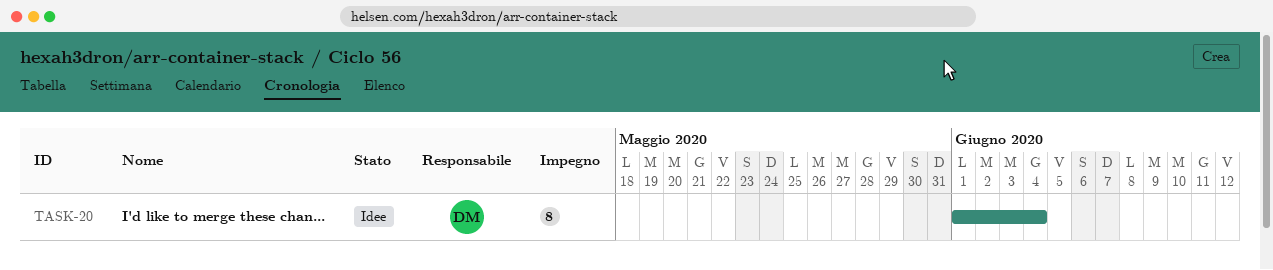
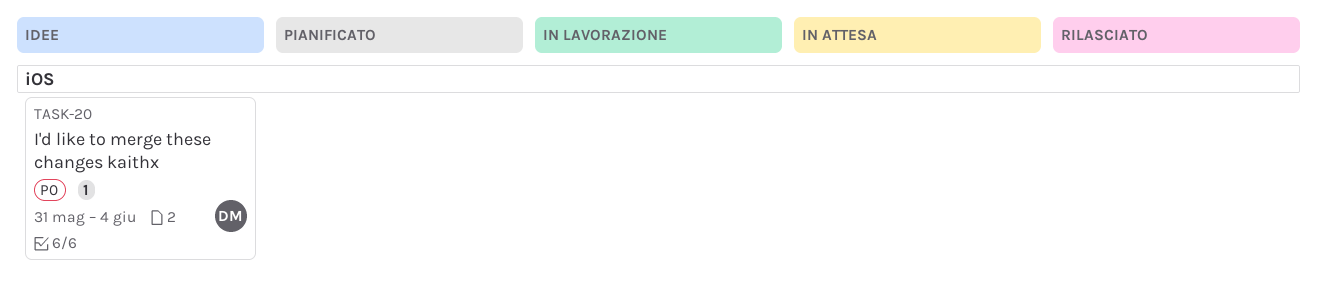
TASK-20, estimate: 8 -> 1
TASK-20, start: Jun 1 -> May 31

